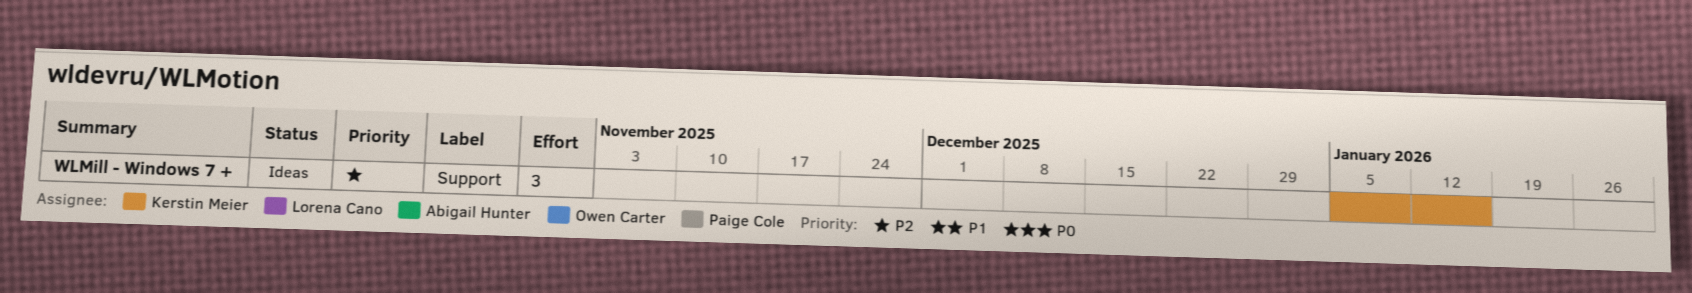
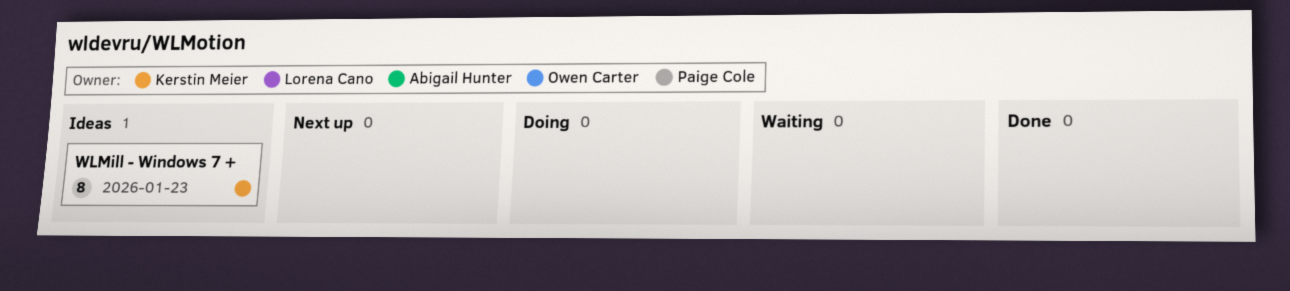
WLMill - Windows 7 +, estimate: 3 -> 8
WLMill - Windows 7 +, due: Jan 16 -> Jan 23

